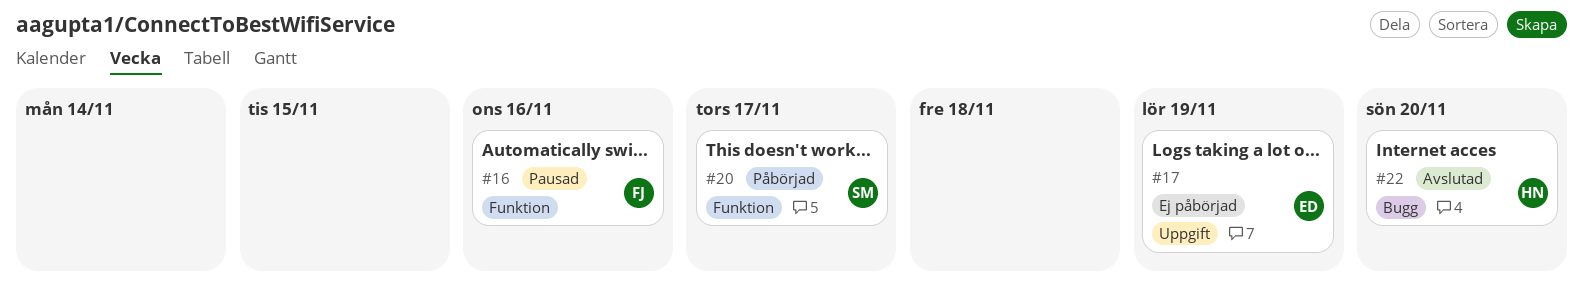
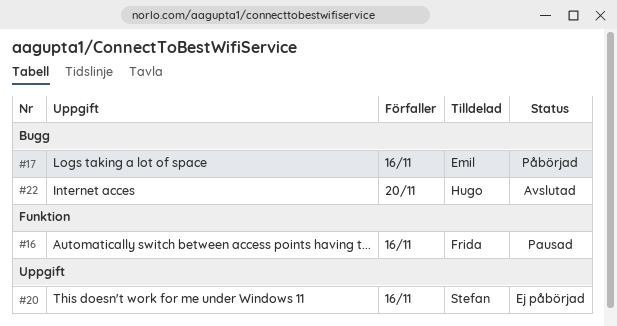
#17, status: Ej påbörjad -> Påbörjad
#17, label: Uppgift -> Bugg
#17, due: Nov 19 -> Nov 16
#20, status: Påbörjad -> Ej påbörjad
#20, label: Funktion -> Uppgift
#20, due: Nov 17 -> Nov 16

